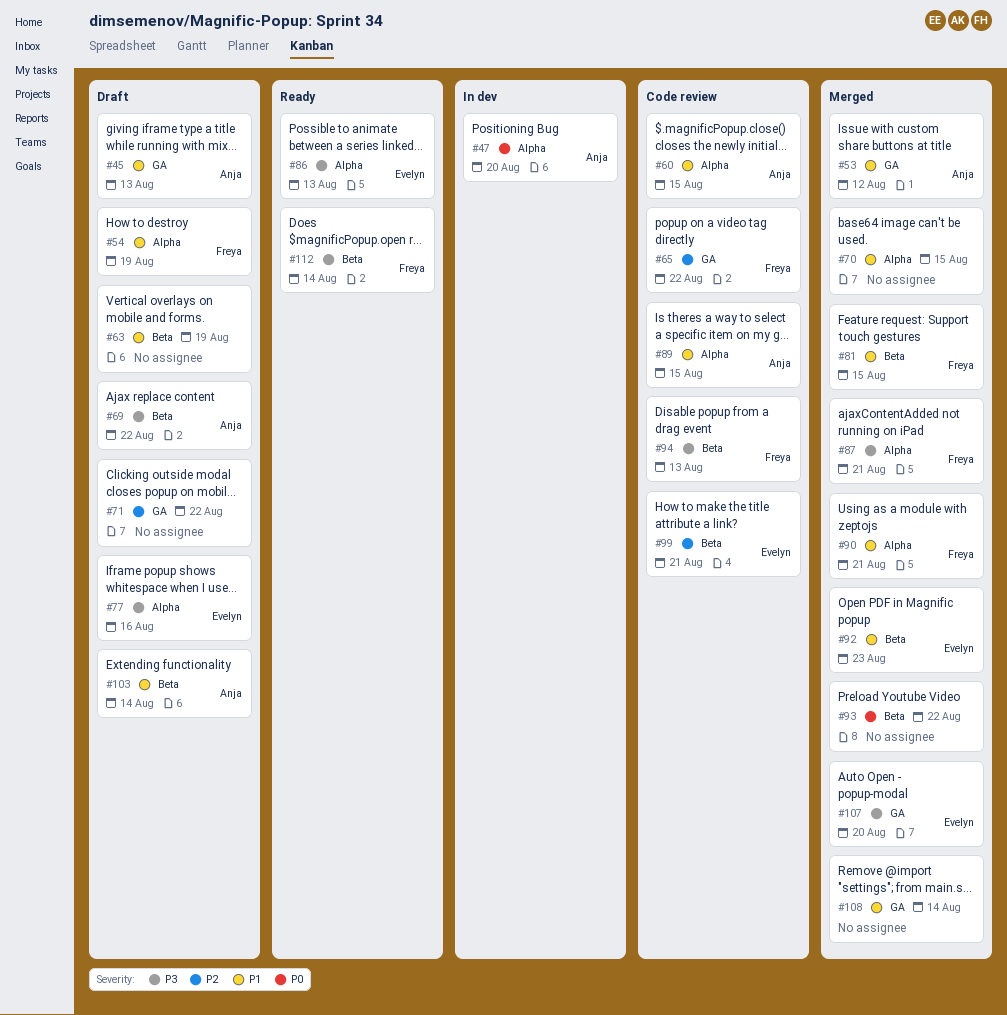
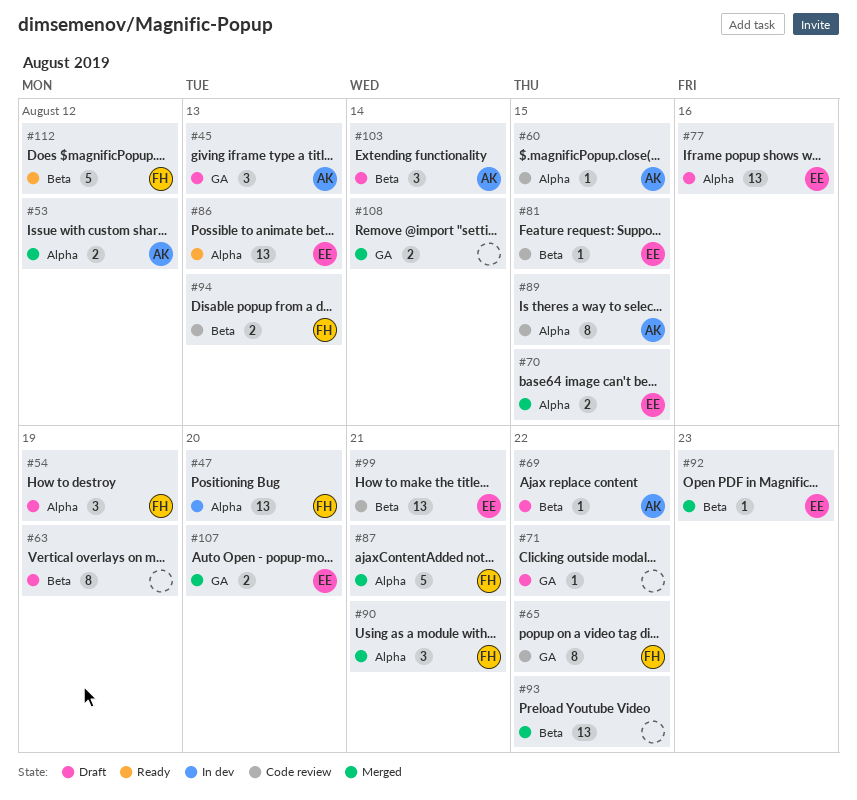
#47, owner: Anja -> Freya
#53, label: GA -> Alpha
#70, owner: none -> Evelyn
#81, status: Merged -> Code review
#81, owner: Freya -> Evelyn
#112, due: Aug 14 -> Aug 12

